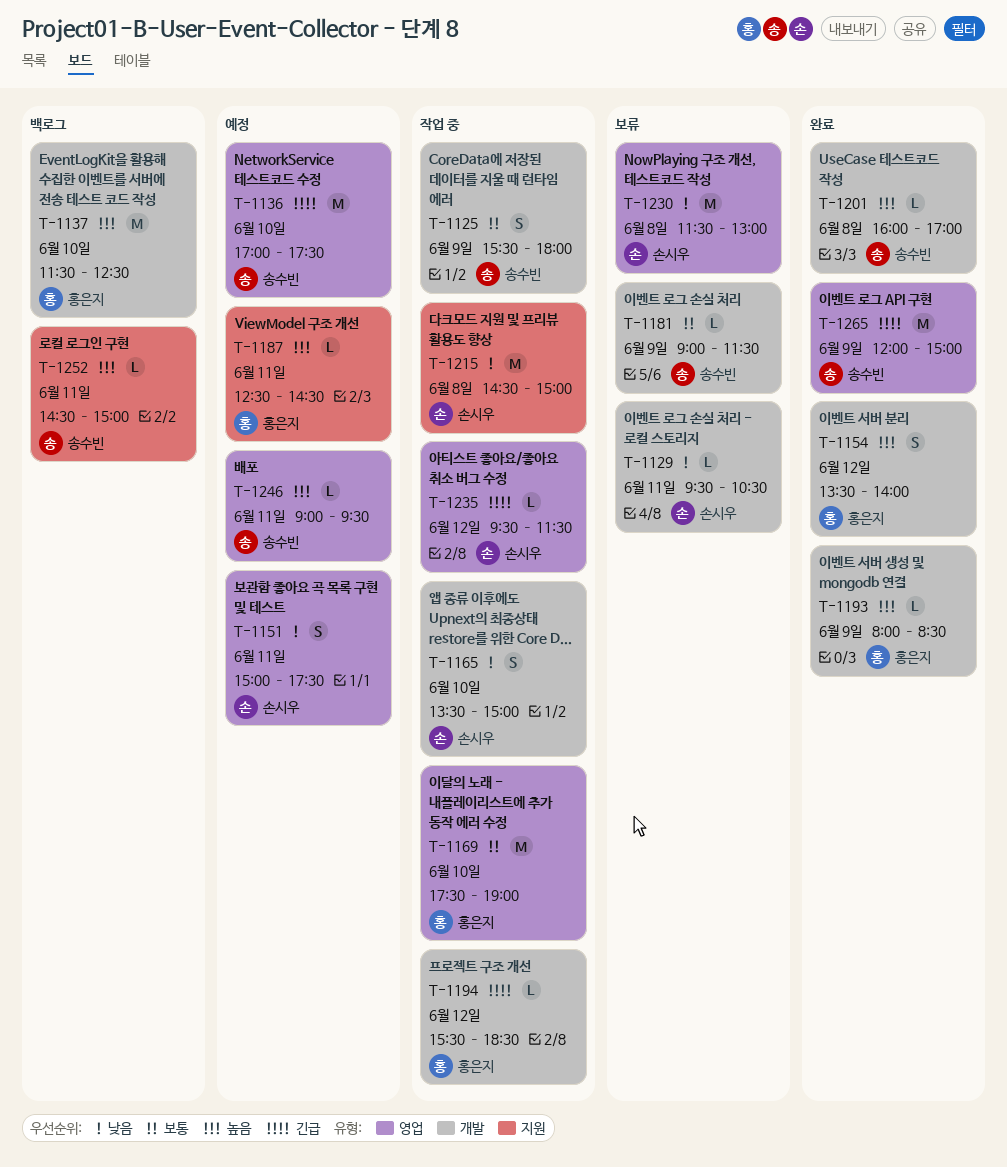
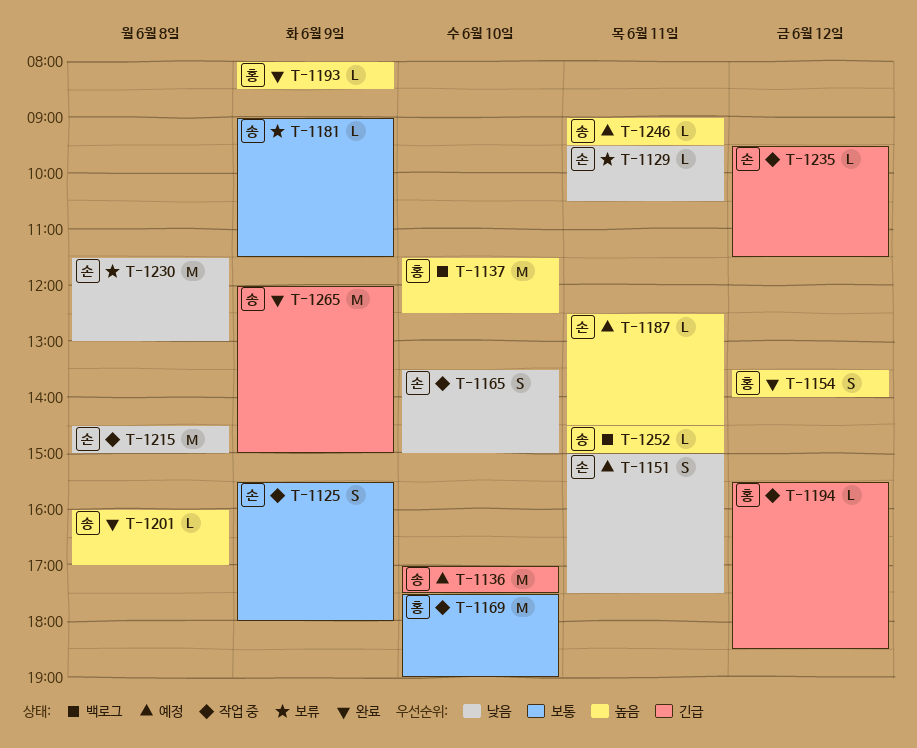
T-1125, owner: 송수빈 -> 손시우
T-1187, owner: 홍은지 -> 손시우

